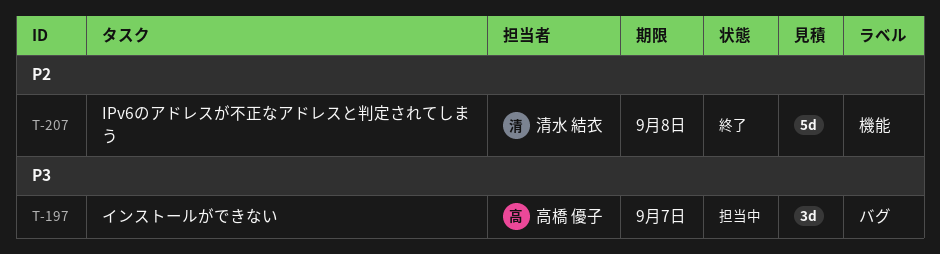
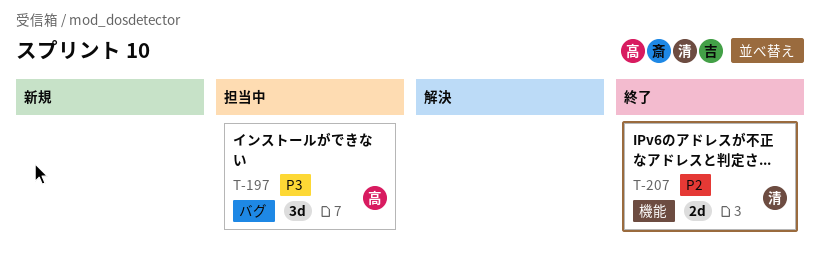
T-207, estimate: 5d -> 2d

